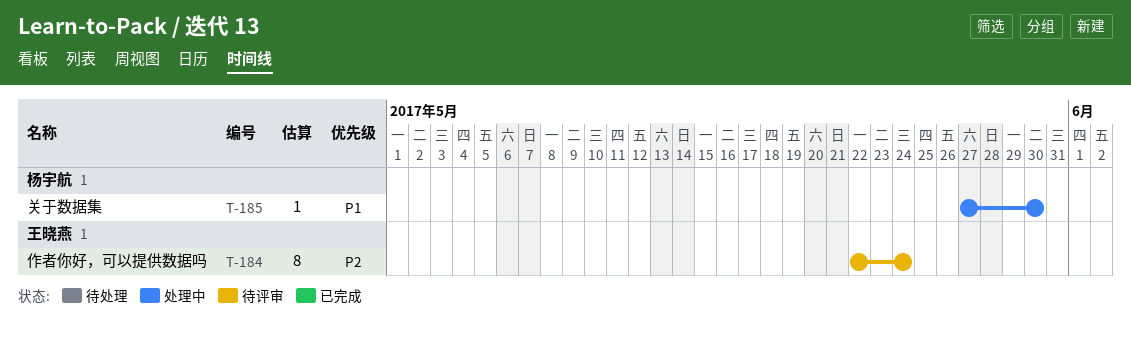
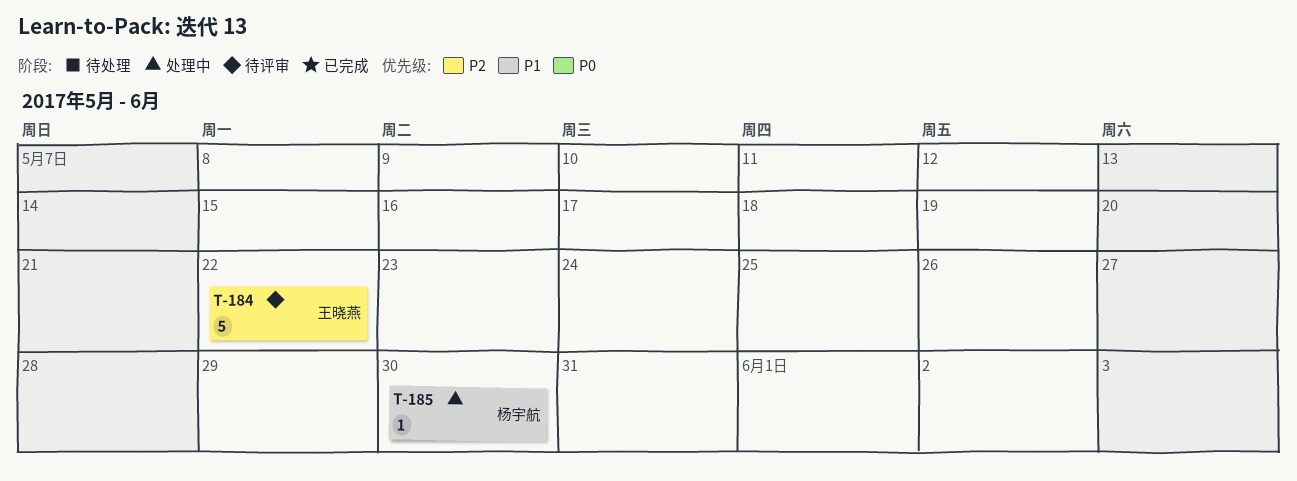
T-184, estimate: 8 -> 5
T-184, due: May 24 -> May 22

